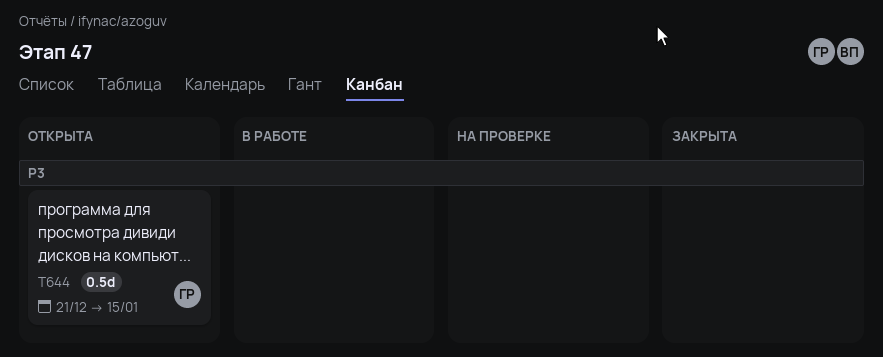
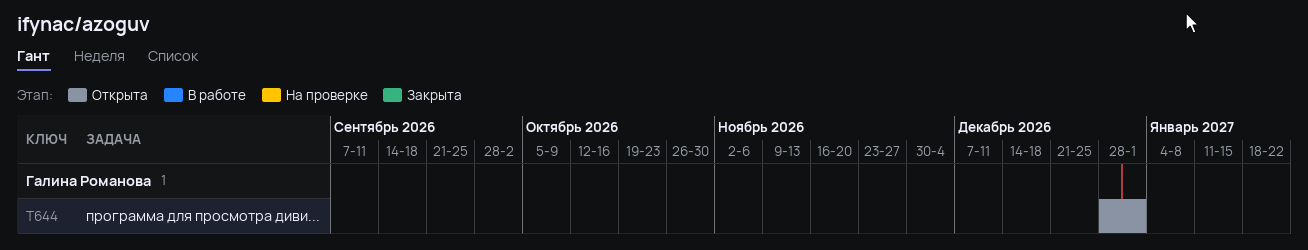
T644, start: Dec 21 -> Dec 28
T644, due: Jan 15 -> Jan 1

